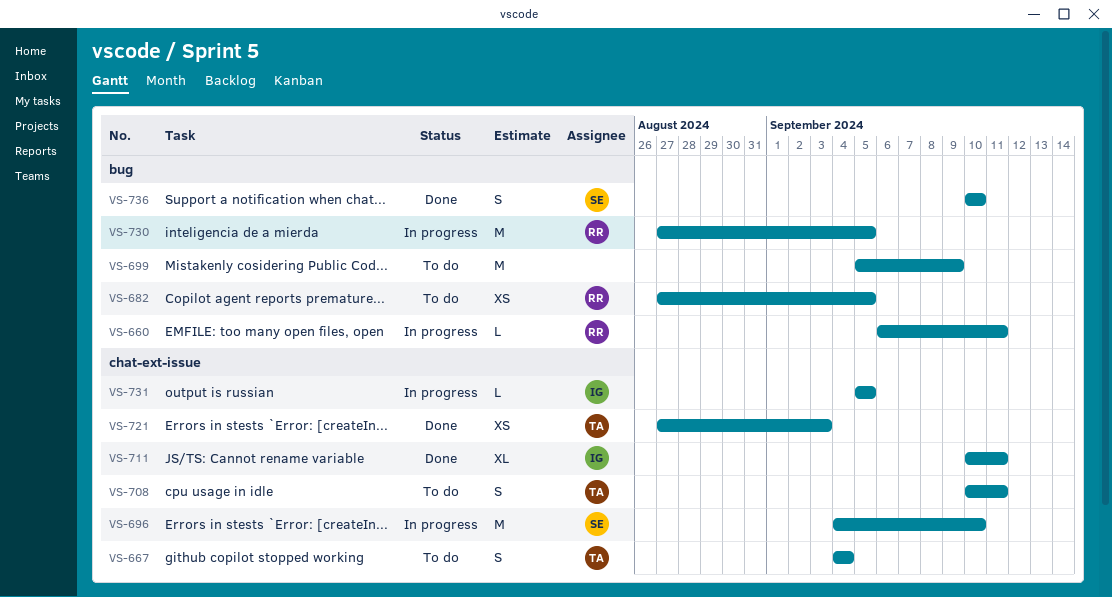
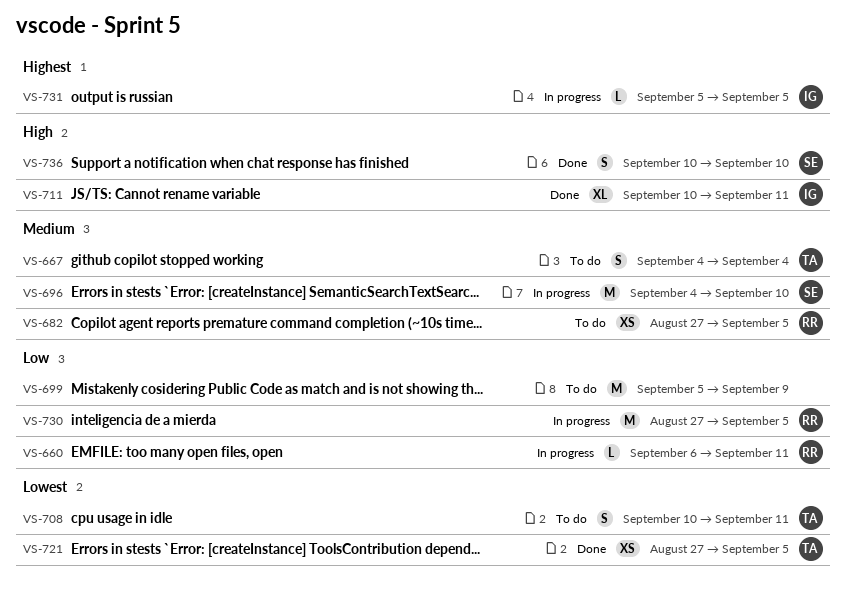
VS-721, due: Sep 3 -> Sep 5

